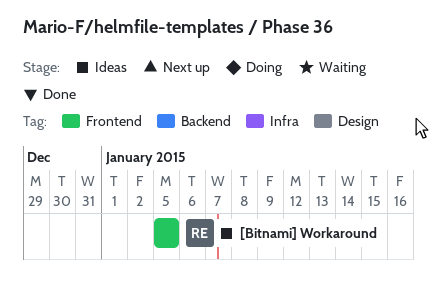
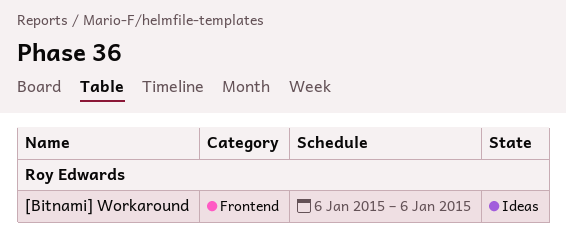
[Bitnami] Workaround, start: Jan 5 -> Jan 6
[Bitnami] Workaround, due: Jan 5 -> Jan 6

